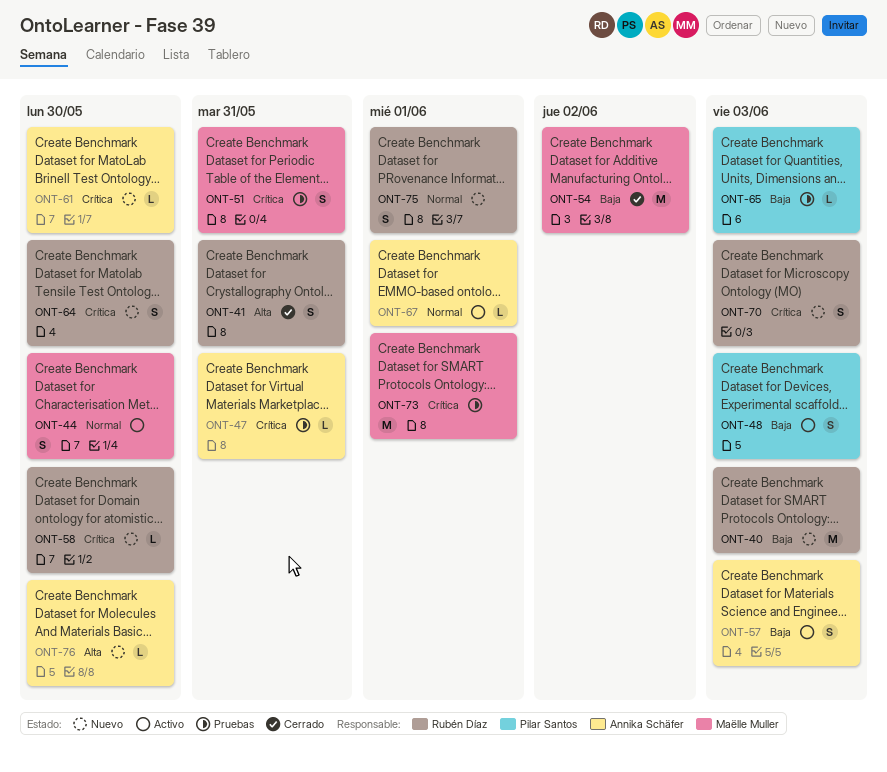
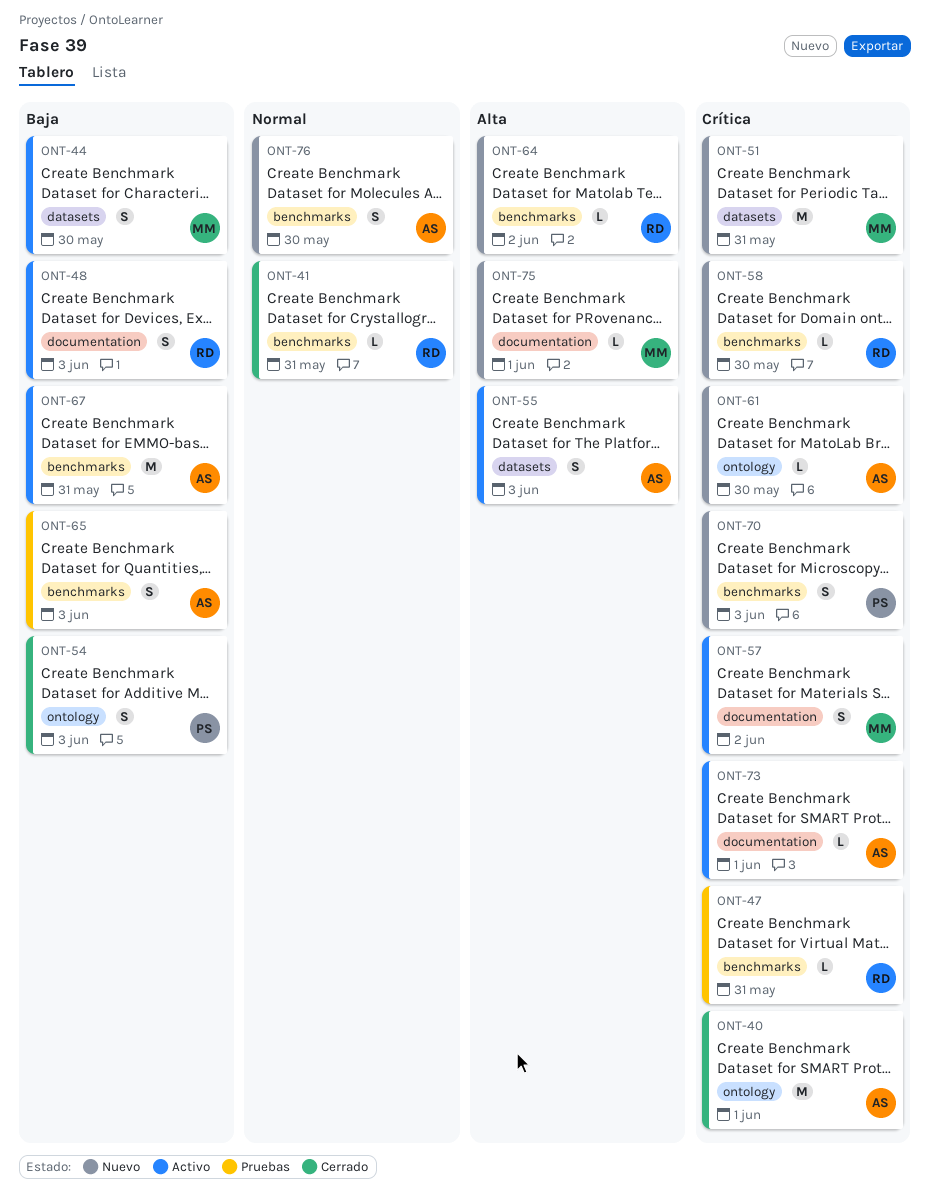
ONT-40, status: Nuevo -> Cerrado
ONT-40, owner: Rubén Díaz -> Annika Schäfer
ONT-40, priority: Baja -> Crítica
ONT-40, due: Jun 3 -> Jun 1
ONT-41, priority: Alta -> Normal
ONT-41, estimate: S -> L
ONT-44, priority: Normal -> Baja
ONT-47, owner: Annika Schäfer -> Rubén Díaz
ONT-48, owner: Pilar Santos -> Rubén Díaz
ONT-51, status: Pruebas -> Nuevo
ONT-51, estimate: S -> M
ONT-54, owner: Maëlle Muller -> Pilar Santos
ONT-54, estimate: M -> S
ONT-54, due: Jun 2 -> Jun 3
ONT-55: none -> present
ONT-57, owner: Annika Schäfer -> Maëlle Muller
ONT-57, priority: Baja -> Crítica
ONT-57, due: Jun 3 -> Jun 2
ONT-64, priority: Crítica -> Alta
ONT-64, estimate: S -> L
ONT-64, due: May 30 -> Jun 2
ONT-65, owner: Pilar Santos -> Annika Schäfer
ONT-65, estimate: L -> S
ONT-67, priority: Normal -> Baja
ONT-67, estimate: L -> M
ONT-67, due: Jun 1 -> May 31
ONT-70, owner: Rubén Díaz -> Pilar Santos
ONT-73, status: Pruebas -> Activo
ONT-73, owner: Maëlle Muller -> Annika Schäfer
ONT-73, estimate: M -> L
ONT-75, owner: Rubén Díaz -> Maëlle Muller
ONT-75, priority: Normal -> Alta
ONT-75, estimate: S -> L
ONT-76, priority: Alta -> Normal
ONT-76, estimate: L -> S

